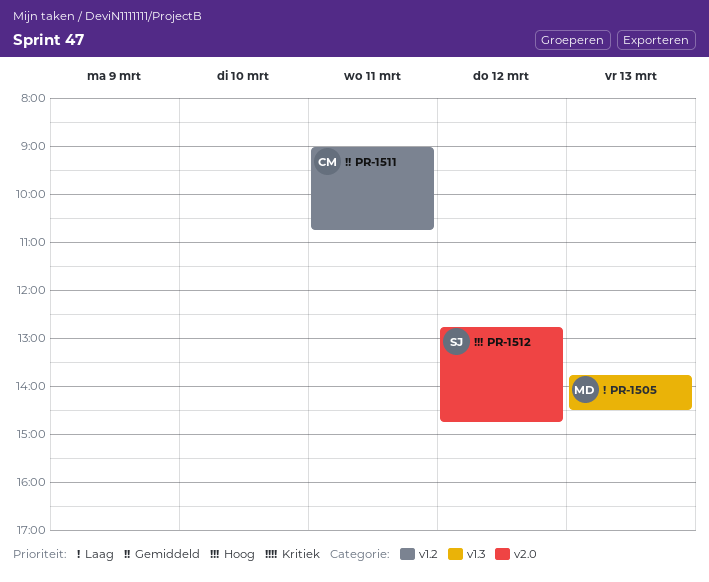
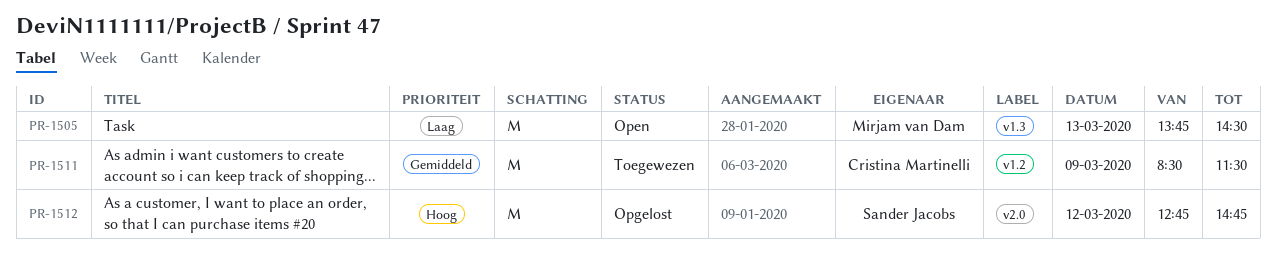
PR-1511, day: Mar 11 -> Mar 9
PR-1511, begins: 09:00 -> 08:30
PR-1511, ends: 10:45 -> 11:30

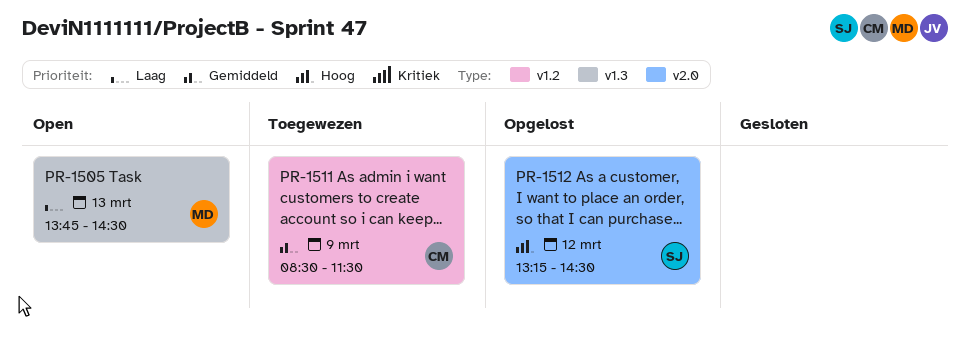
PR-1512, begins: 12:45 -> 13:15
PR-1512, ends: 14:45 -> 14:30

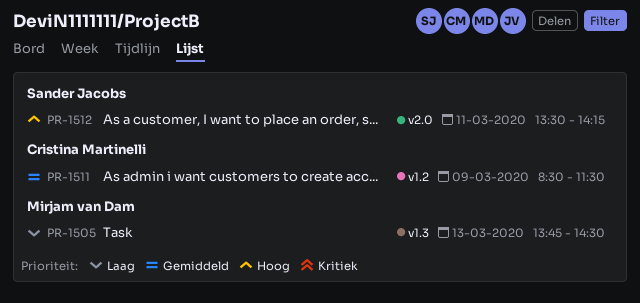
PR-1512, day: Mar 12 -> Mar 11
PR-1512, begins: 13:15 -> 13:30
PR-1512, ends: 14:30 -> 14:15

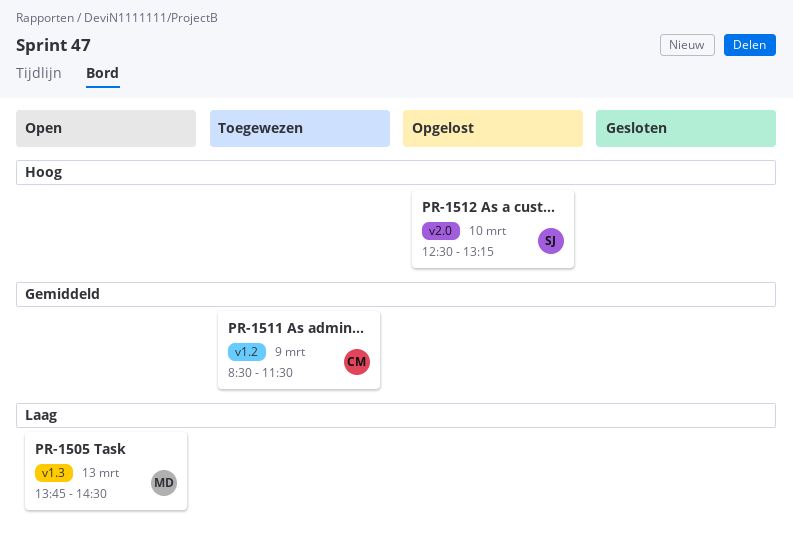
PR-1512, day: Mar 11 -> Mar 10
PR-1512, begins: 13:30 -> 12:30
PR-1512, ends: 14:15 -> 13:15

